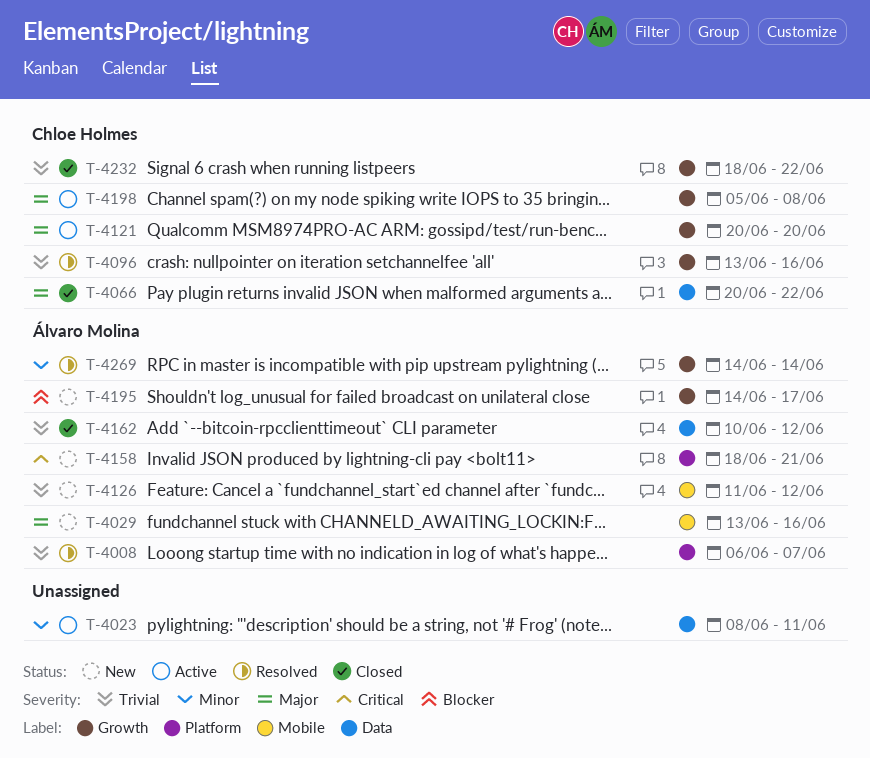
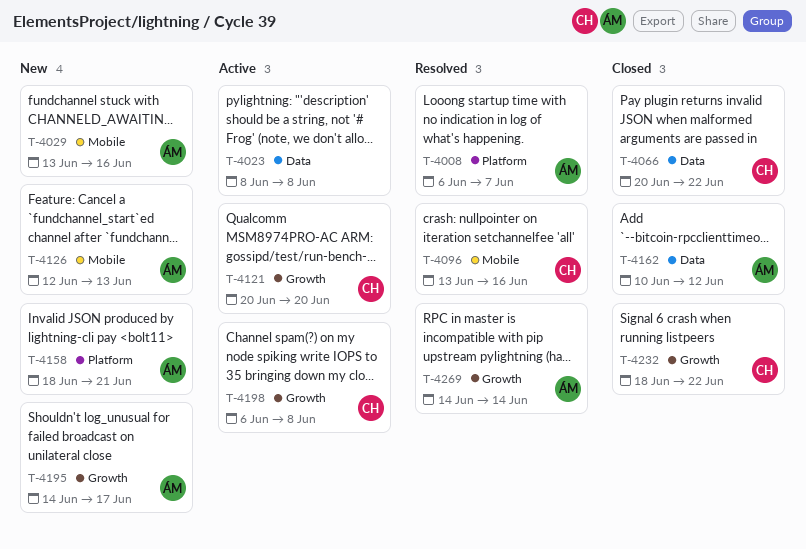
T-4023, due: Jun 11 -> Jun 8
T-4096, label: Growth -> Mobile
T-4126, start: Jun 11 -> Jun 12
T-4126, due: Jun 12 -> Jun 13
T-4198, start: Jun 5 -> Jun 6

